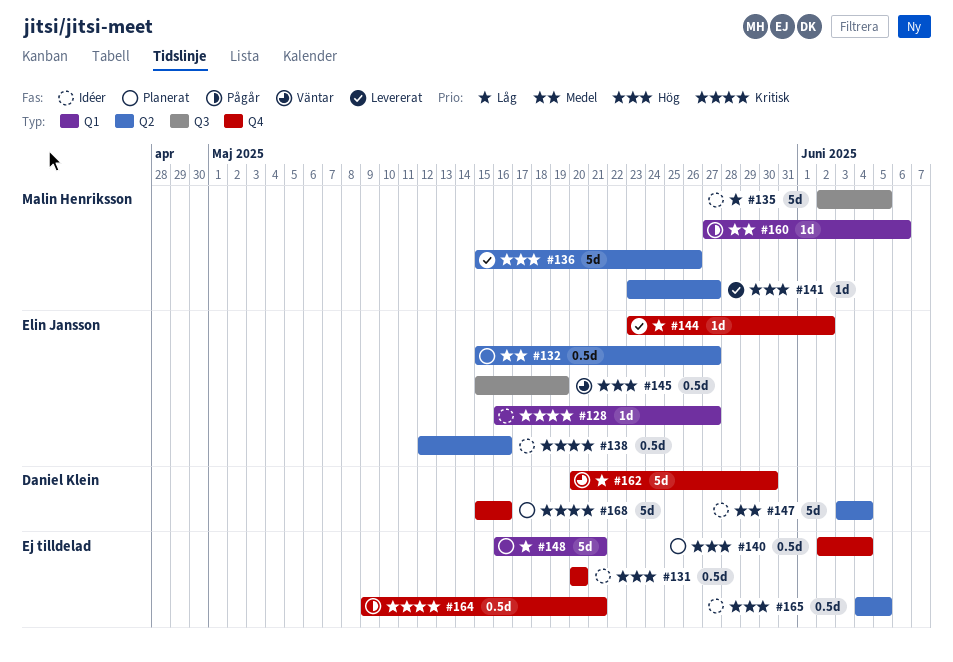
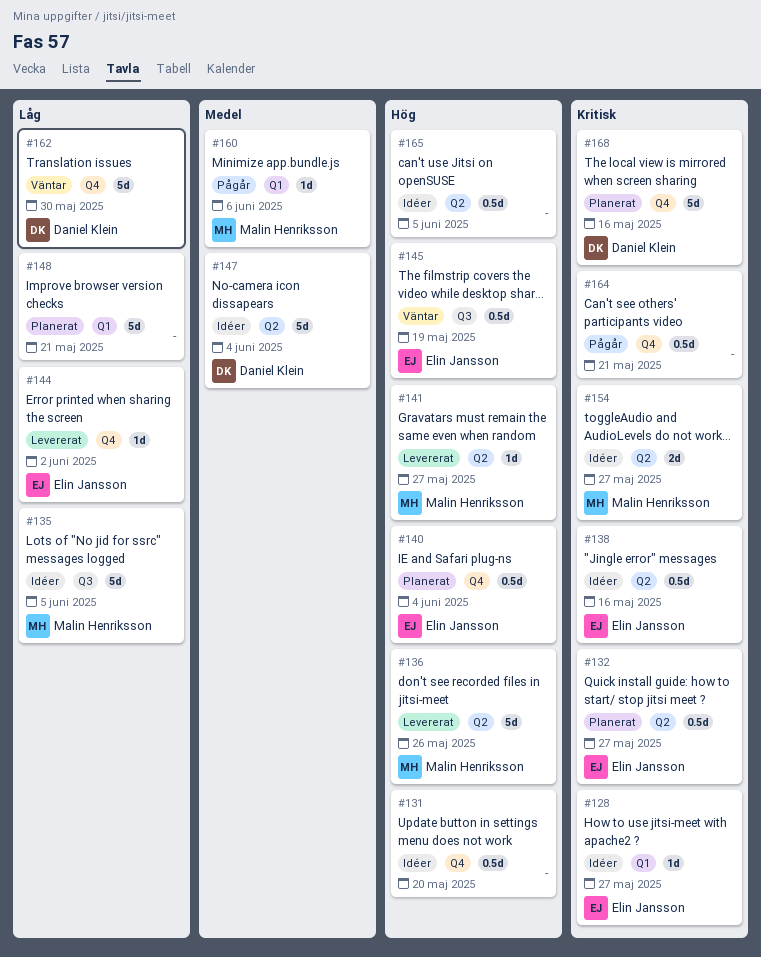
#132, priority: Medel -> Kritisk
#140, owner: none -> Elin Jansson
#154: none -> present

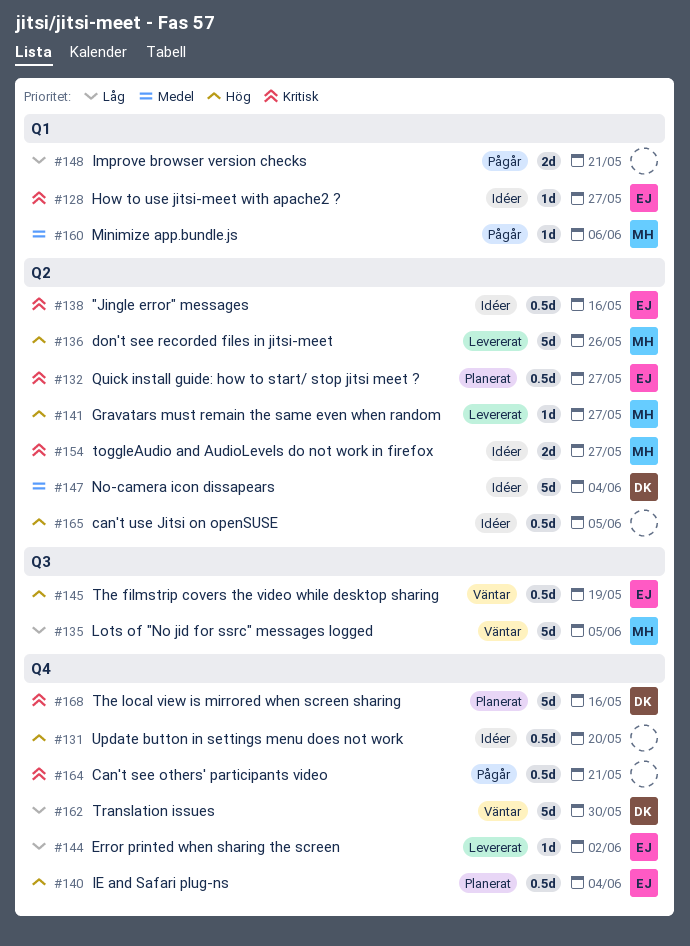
#135, status: Idéer -> Väntar
#148, status: Planerat -> Pågår
#148, estimate: 5d -> 2d

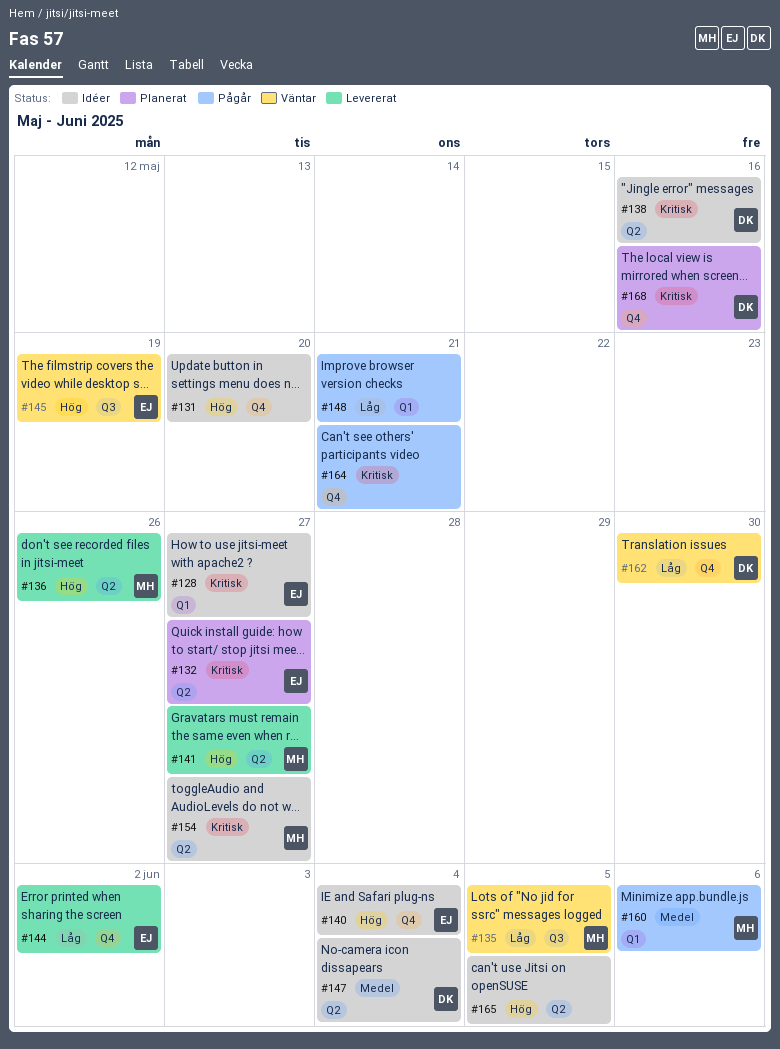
#138, owner: EJ -> DK
#140, status: Planerat -> Idéer

